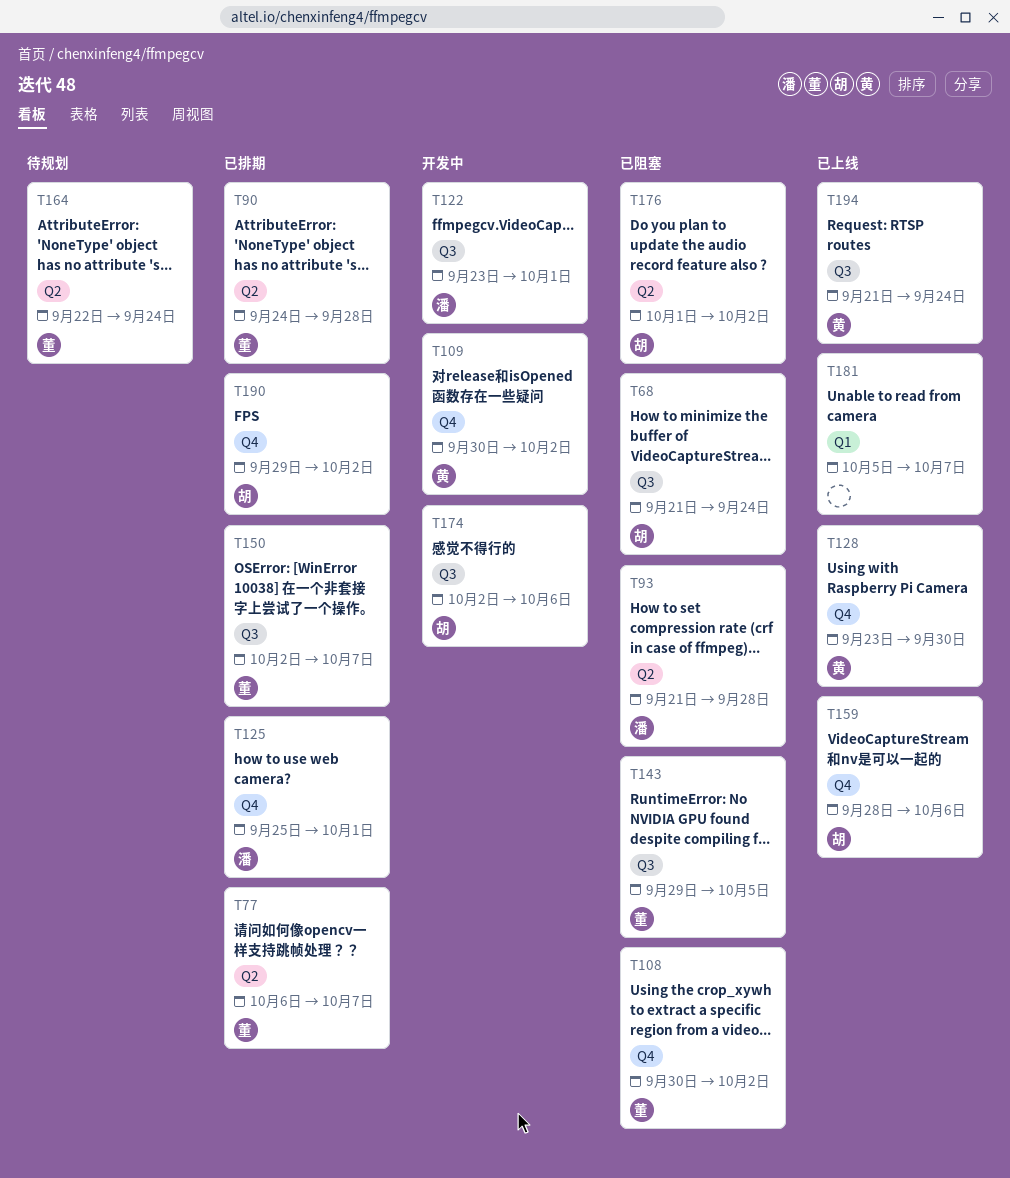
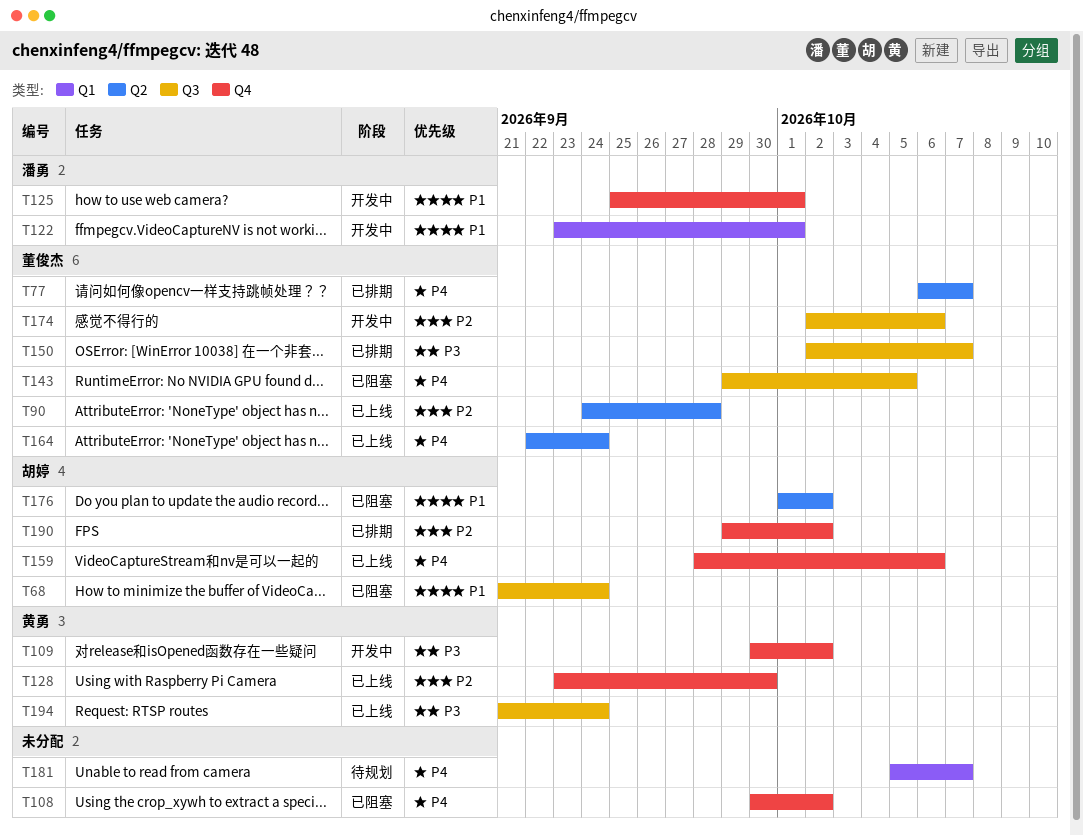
T90, status: 已排期 -> 已上线
T93: present -> none
T108, owner: 董俊杰 -> none
T122, label: Q3 -> Q1
T125, status: 已排期 -> 开发中
T164, status: 待规划 -> 已上线
T174, owner: 胡婷 -> 董俊杰
T181, status: 已上线 -> 待规划

